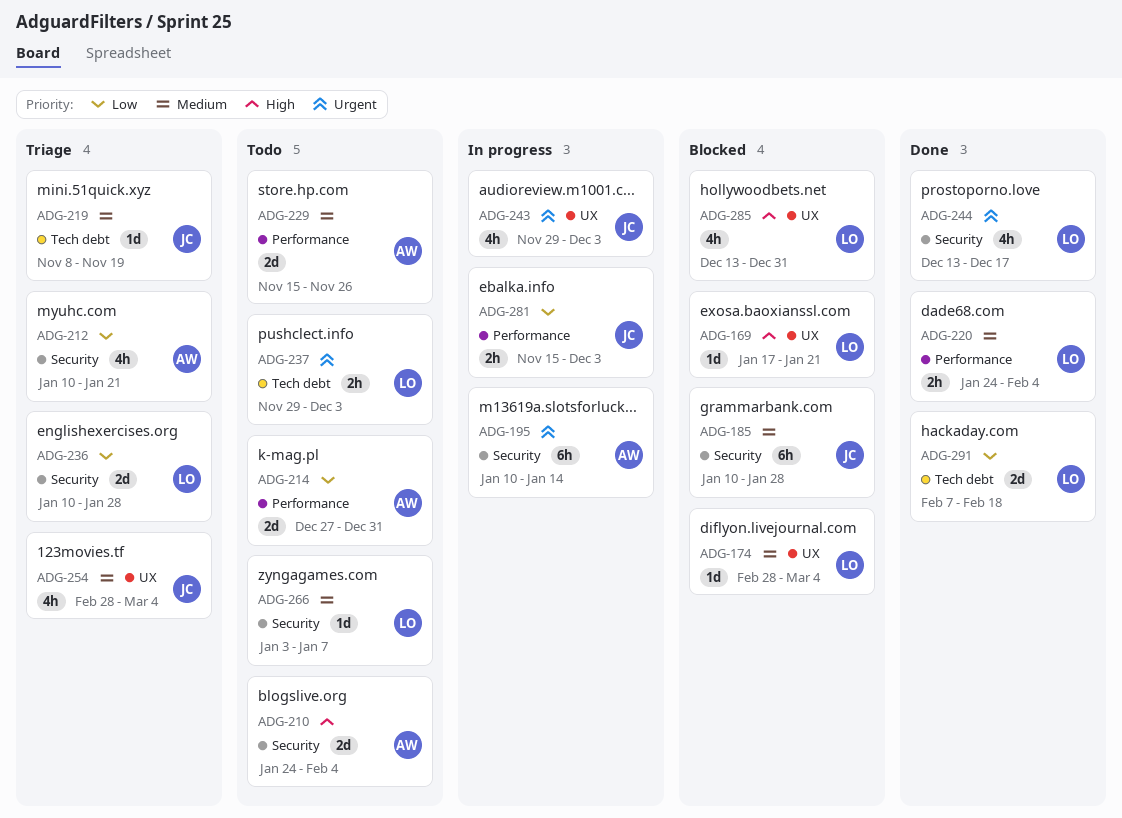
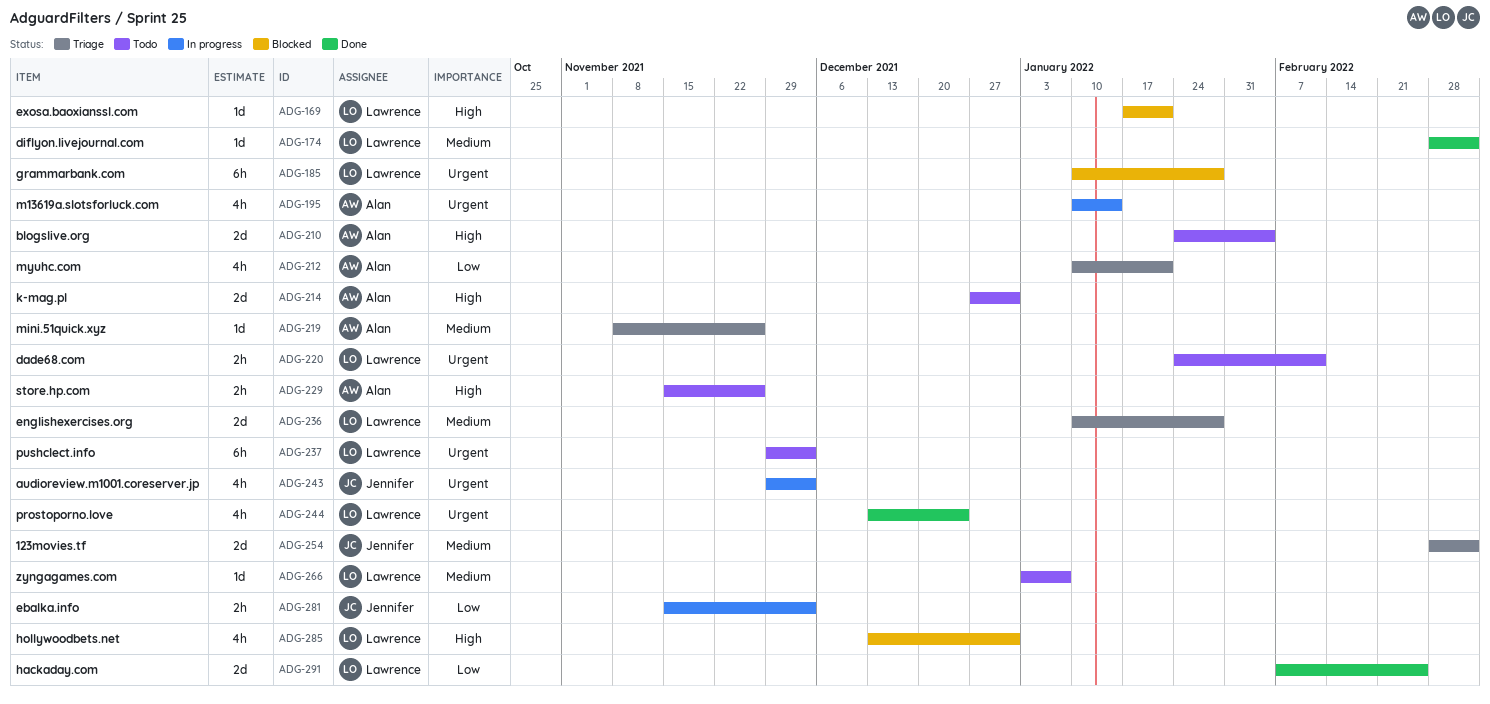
ADG-174, status: Blocked -> Done
ADG-185, owner: Jennifer -> Lawrence
ADG-185, priority: Medium -> Urgent
ADG-195, estimate: 6h -> 4h
ADG-214, priority: Low -> High
ADG-219, owner: Jennifer -> Alan
ADG-219, due: Nov 19 -> Nov 26
ADG-220, status: Done -> Todo
ADG-220, priority: Medium -> Urgent
ADG-220, due: Feb 4 -> Feb 11
ADG-229, priority: Medium -> High
ADG-229, estimate: 2d -> 2h
ADG-236, priority: Low -> Medium
ADG-237, estimate: 2h -> 6h
ADG-244, due: Dec 17 -> Dec 24
ADG-254, estimate: 4h -> 2d
ADG-291, due: Feb 18 -> Feb 25

